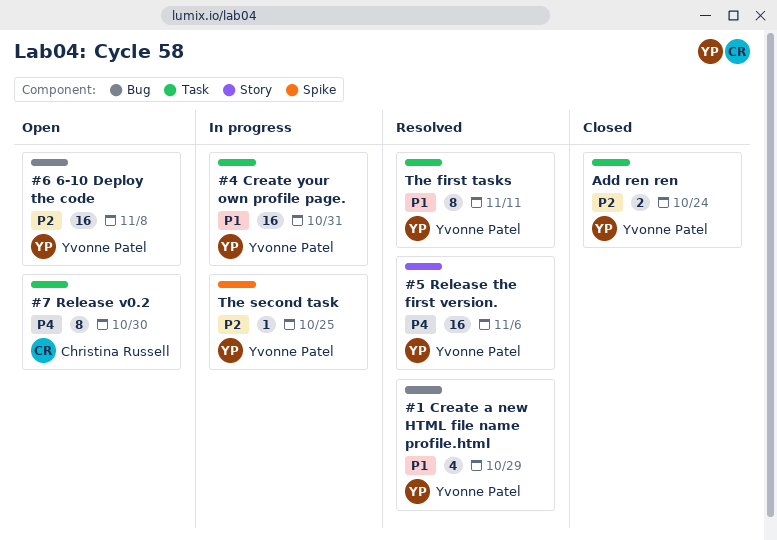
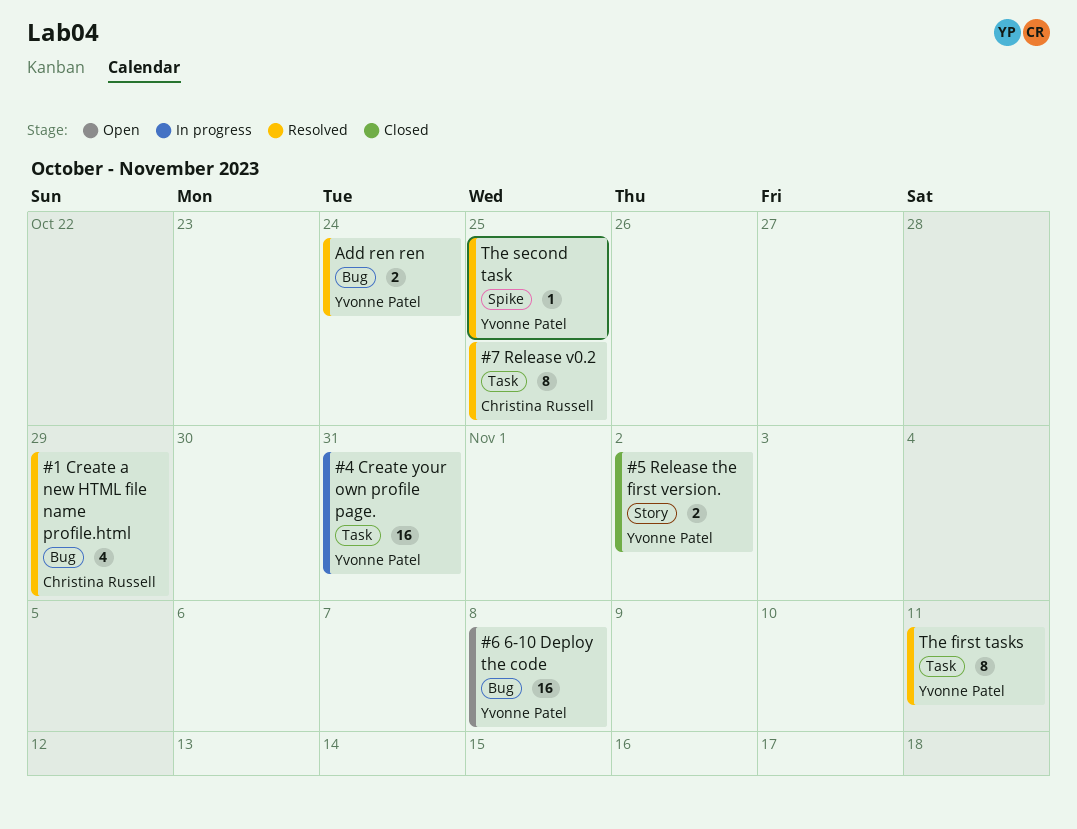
#1 Create a new HTML file name profile.html, owner: Yvonne Patel -> Christina Russell
#5 Release the first version., status: Resolved -> Closed
#5 Release the first version., estimate: 16 -> 2
#5 Release the first version., due: Nov 6 -> Nov 2
#7 Release v0.2, status: Open -> Resolved
#7 Release v0.2, due: Oct 30 -> Oct 25
Add ren ren, status: Closed -> Resolved
Add ren ren, label: Task -> Bug
The second task, status: In progress -> Resolved

